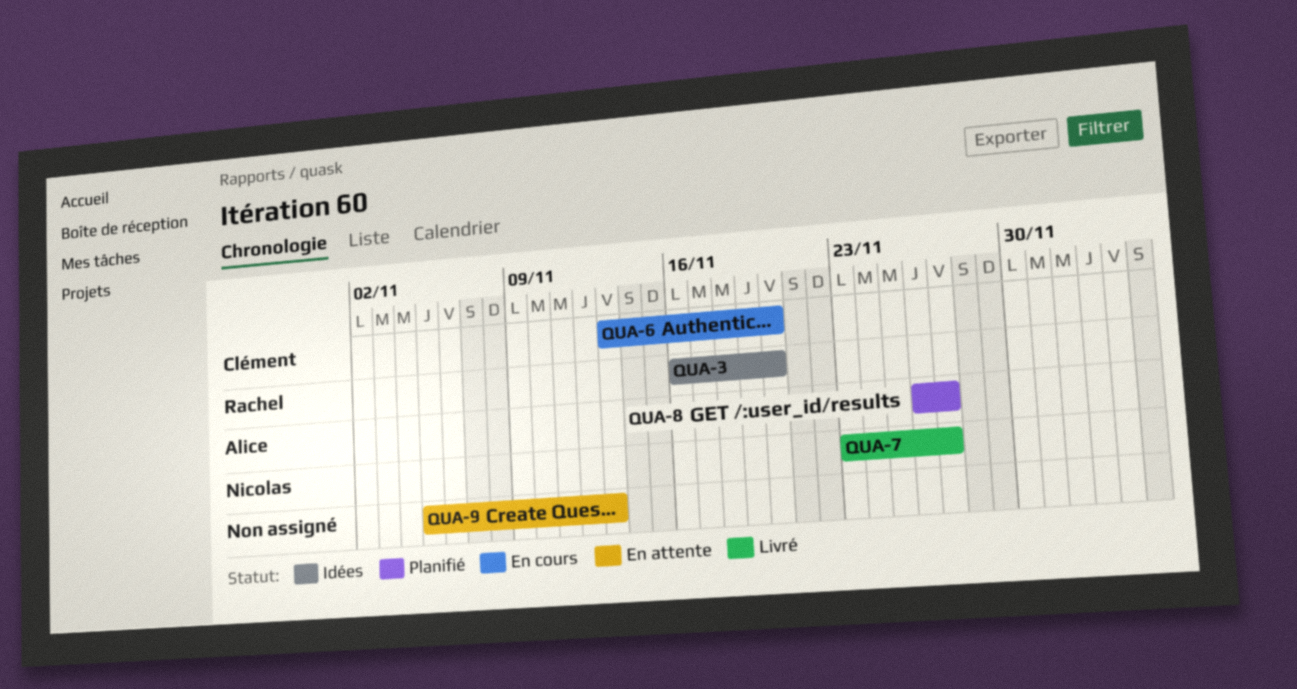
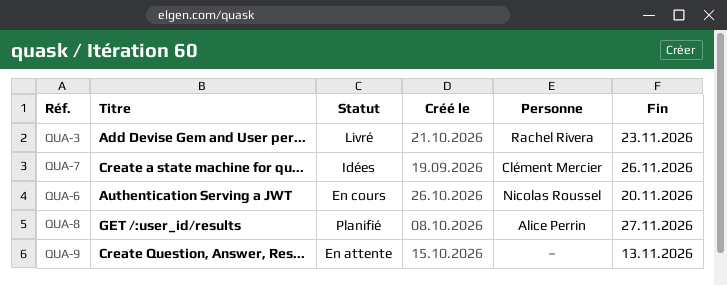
QUA-3, status: Idées -> Livré
QUA-3, due: Nov 20 -> Nov 23
QUA-6, owner: Clément Mercier -> Nicolas Roussel
QUA-7, status: Livré -> Idées
QUA-7, owner: Nicolas Roussel -> Clément Mercier
QUA-7, due: Nov 27 -> Nov 26

